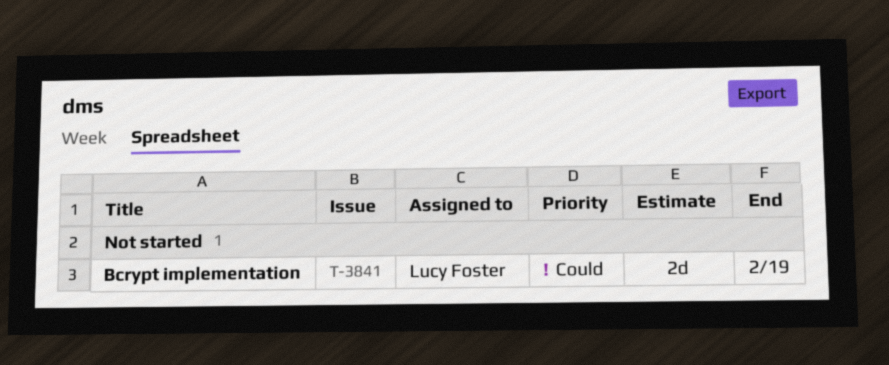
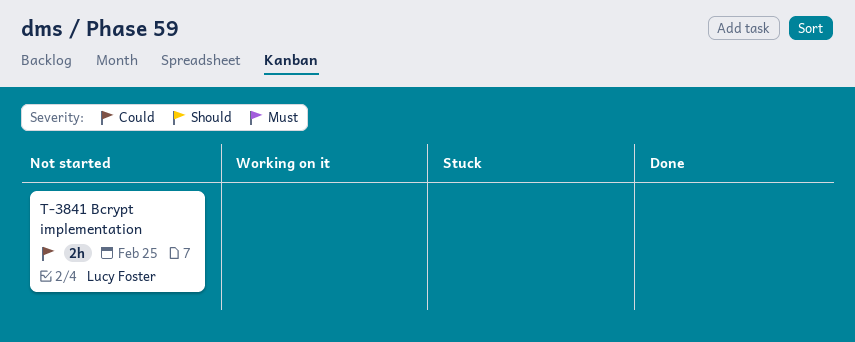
T-3841, estimate: 2d -> 2h
T-3841, due: Feb 19 -> Feb 25

